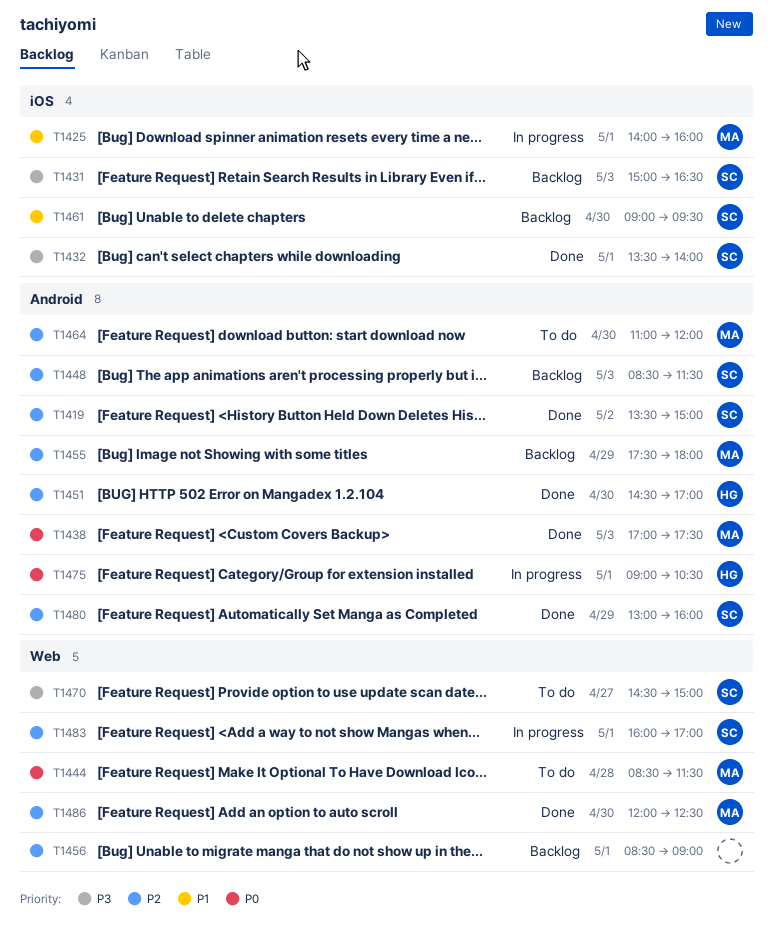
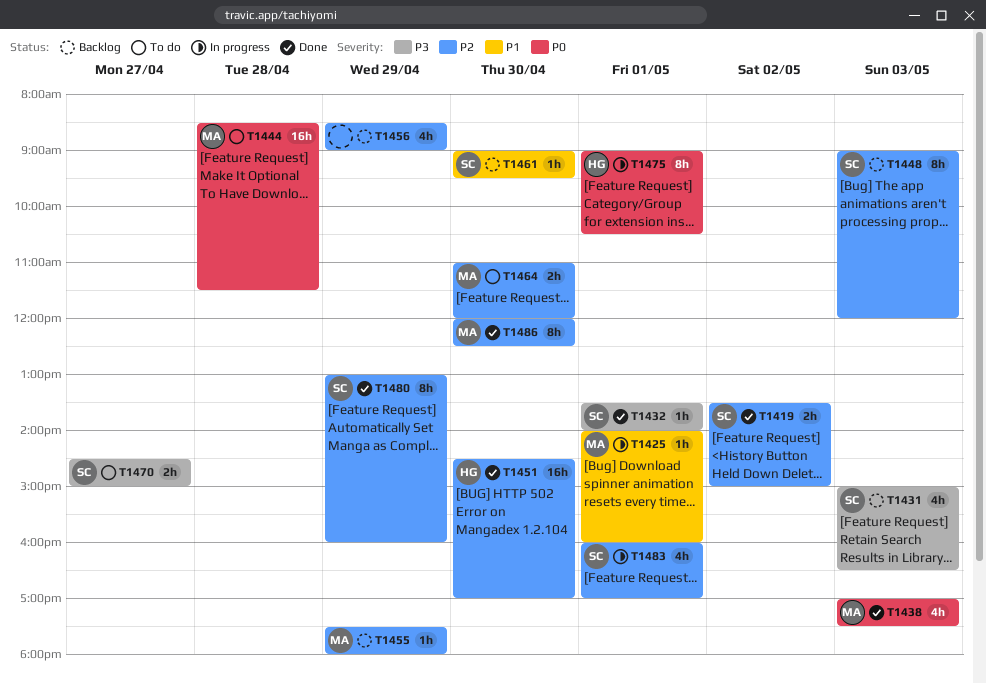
T1448, begins: 08:30 -> 09:00
T1448, ends: 11:30 -> 12:00
T1456, day: May 1 -> Apr 29

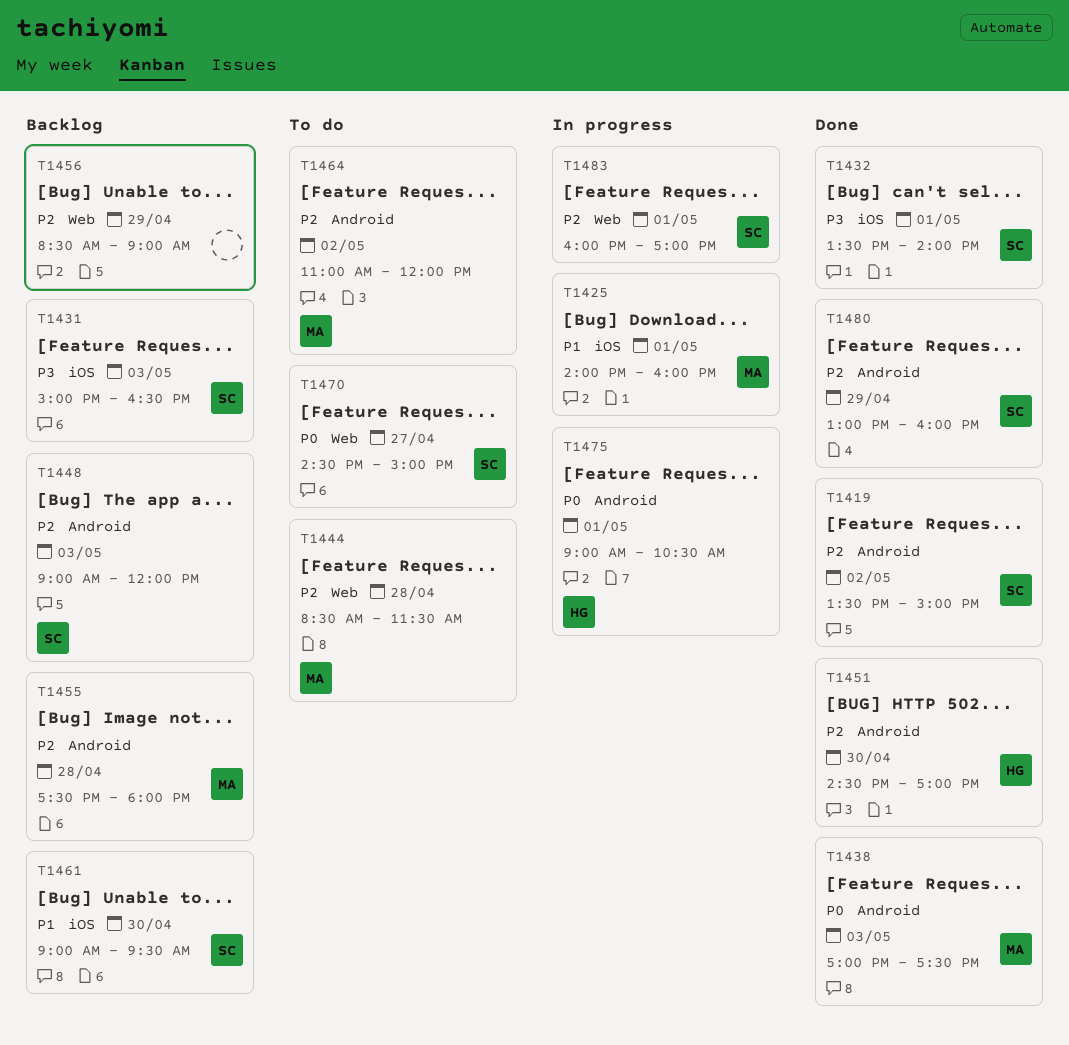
T1444, priority: P0 -> P2
T1455, day: Apr 29 -> Apr 28
T1464, day: Apr 30 -> May 2
T1470, priority: P3 -> P0
T1486: present -> none

